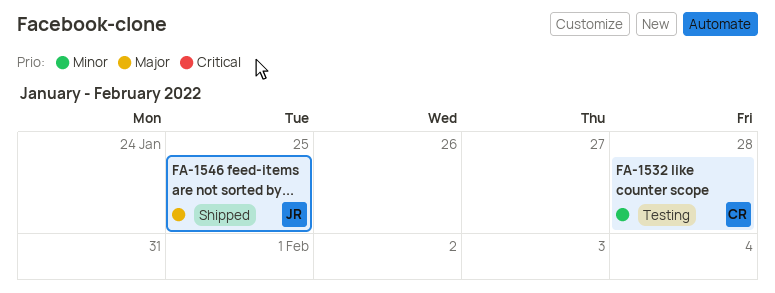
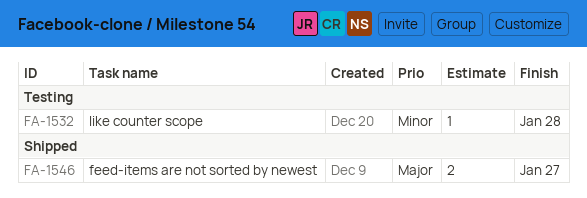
FA-1546, due: Jan 25 -> Jan 27

